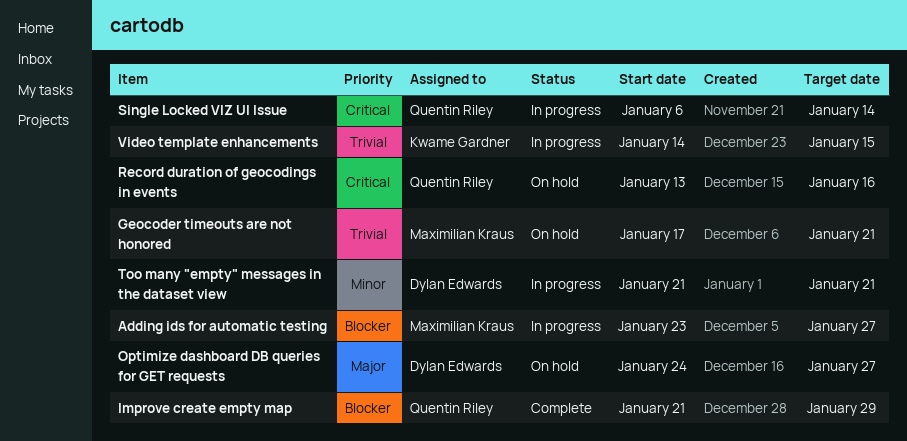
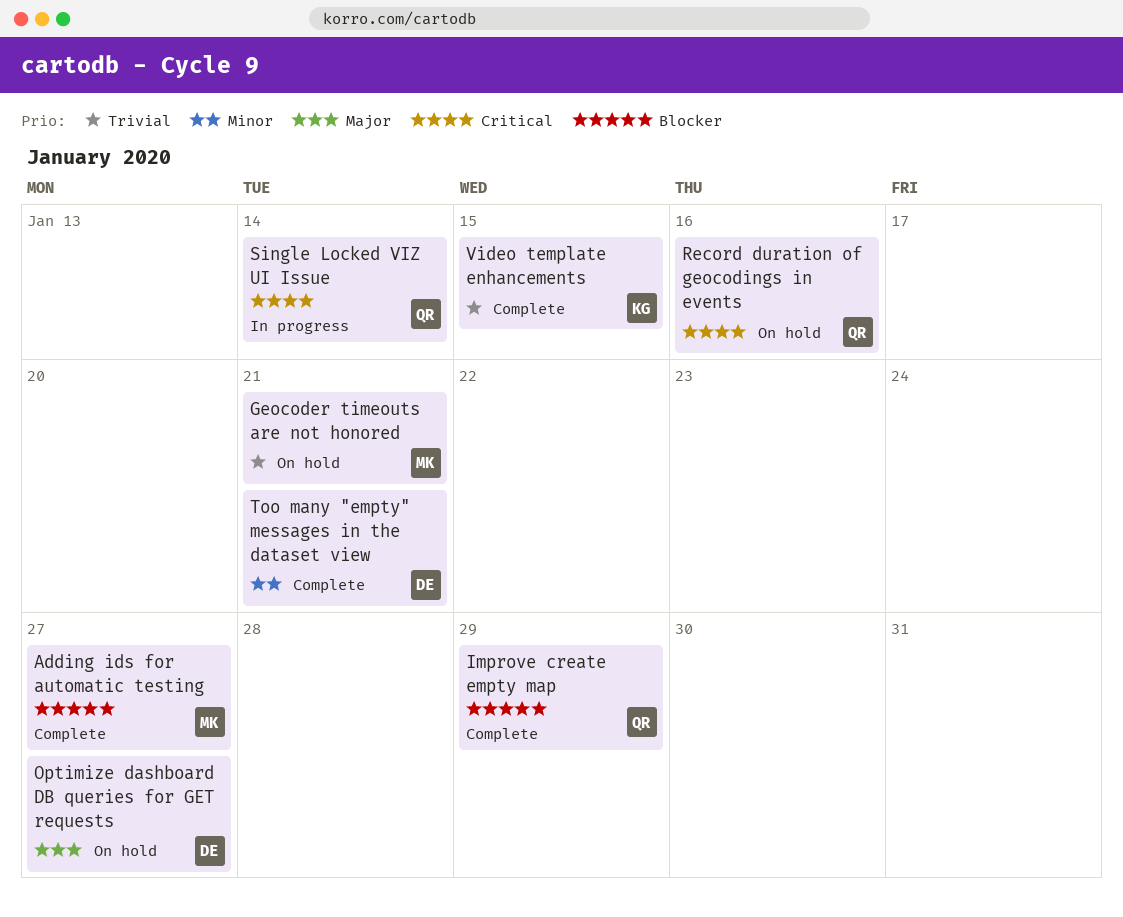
Adding ids for automatic testing, status: In progress -> Complete
Too many "empty" messages in the dataset view, status: In progress -> Complete
Video template enhancements, status: In progress -> Complete

